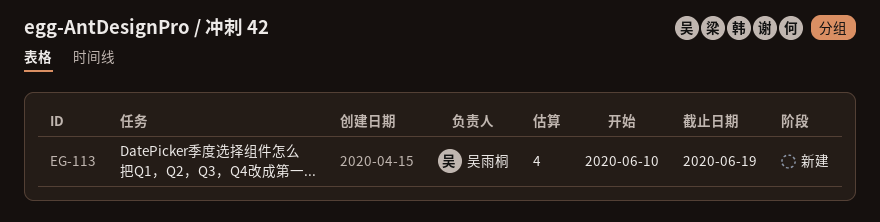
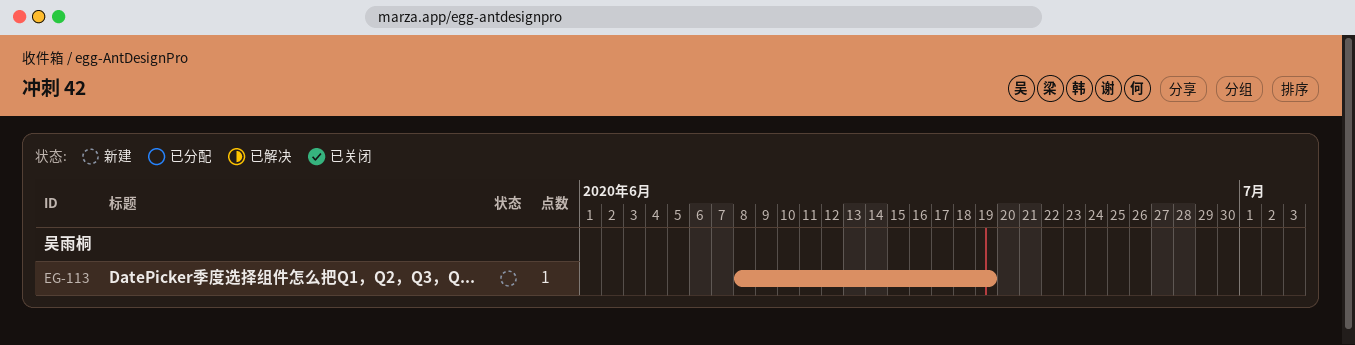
EG-113, estimate: 4 -> 1
EG-113, start: Jun 10 -> Jun 8

